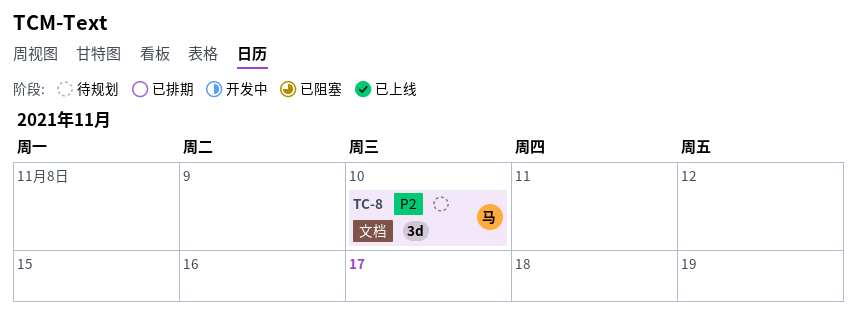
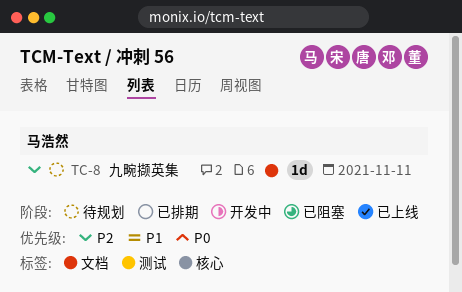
TC-8, estimate: 3d -> 1d
TC-8, due: Nov 10 -> Nov 11

